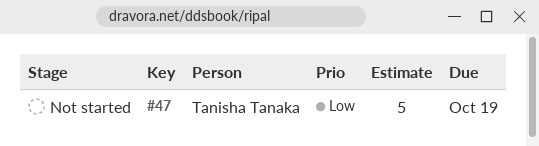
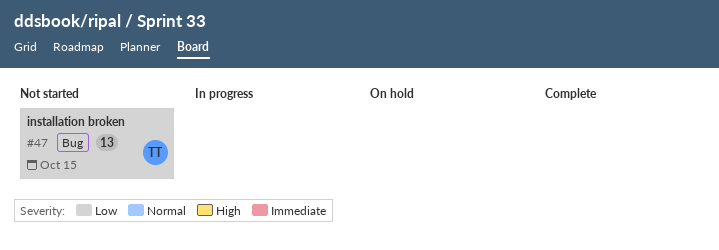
#47, estimate: 5 -> 13
#47, due: Oct 19 -> Oct 15

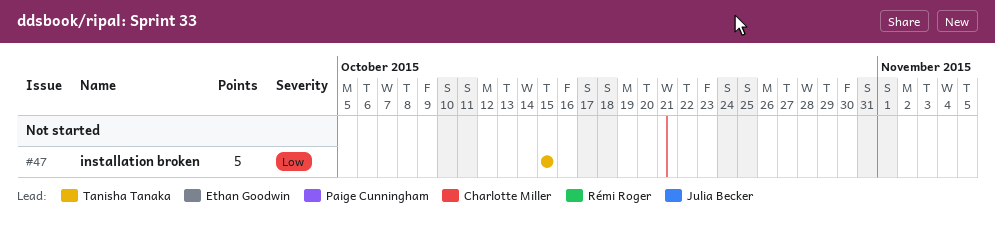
#47, estimate: 13 -> 5

